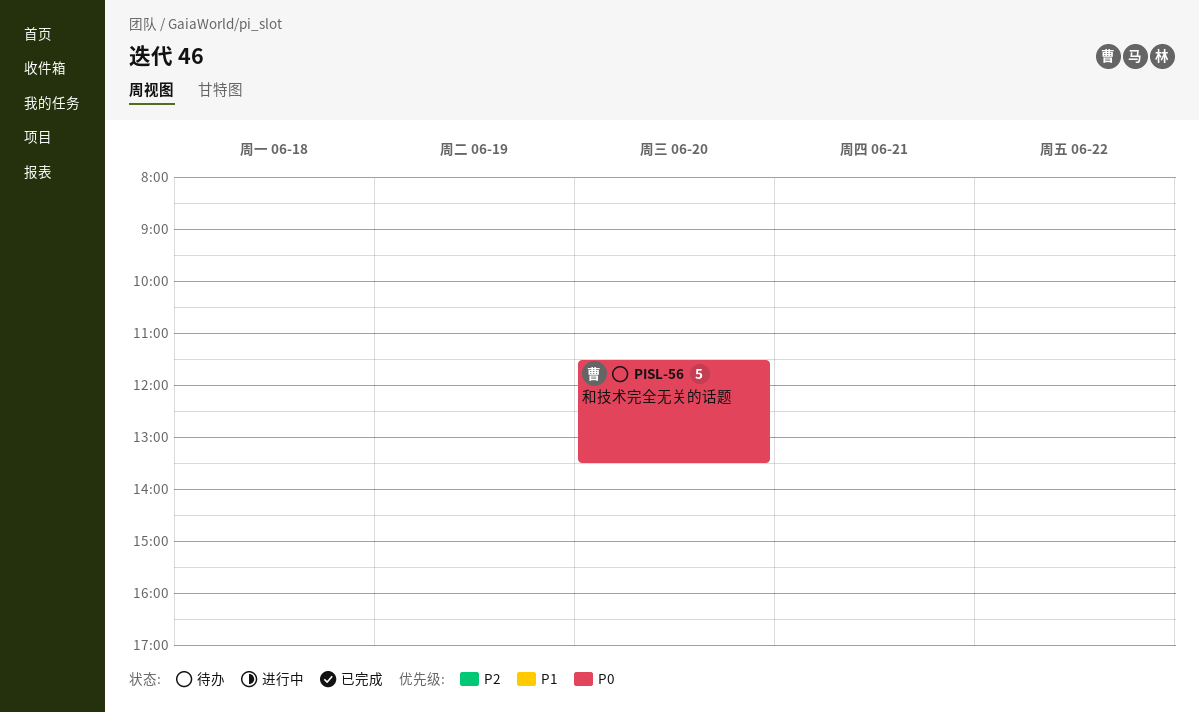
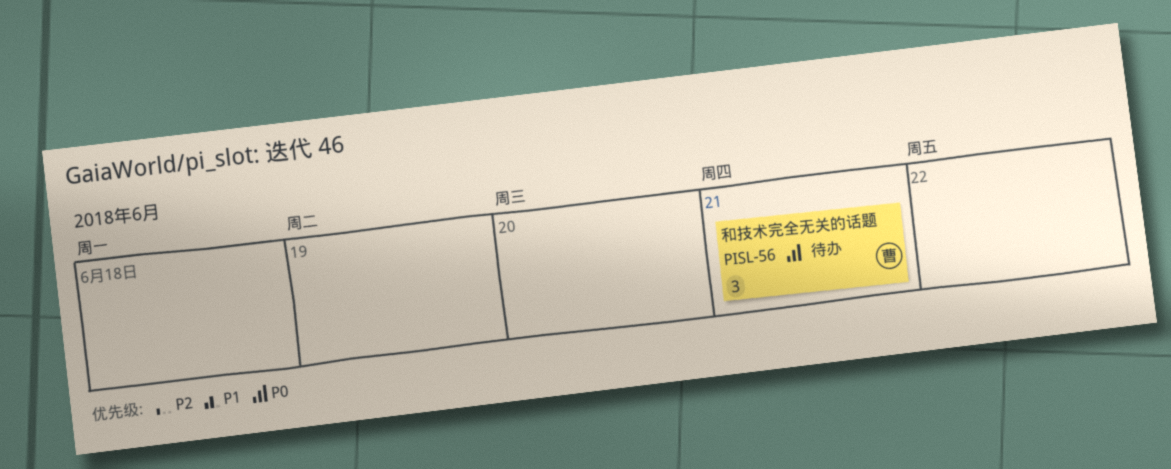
PISL-56, estimate: 5 -> 3
PISL-56, day: Jun 20 -> Jun 21

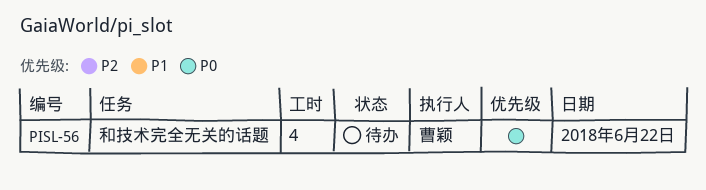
PISL-56, estimate: 3 -> 4
PISL-56, day: Jun 21 -> Jun 22

